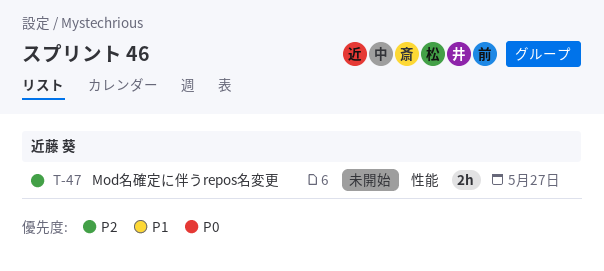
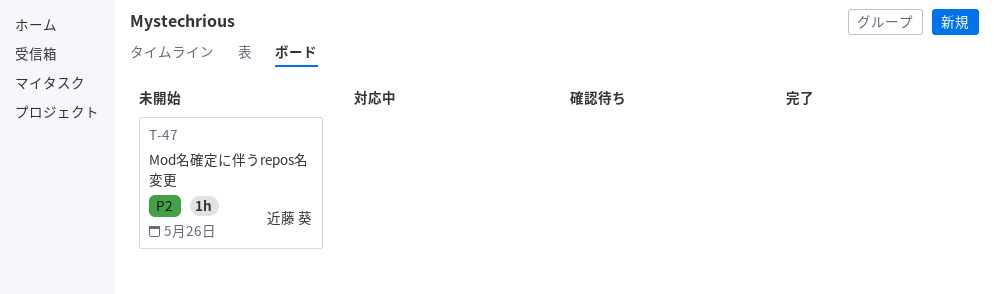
T-47, estimate: 2h -> 1h
T-47, due: May 27 -> May 26

